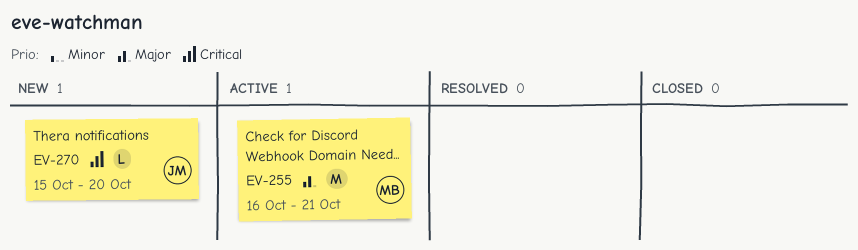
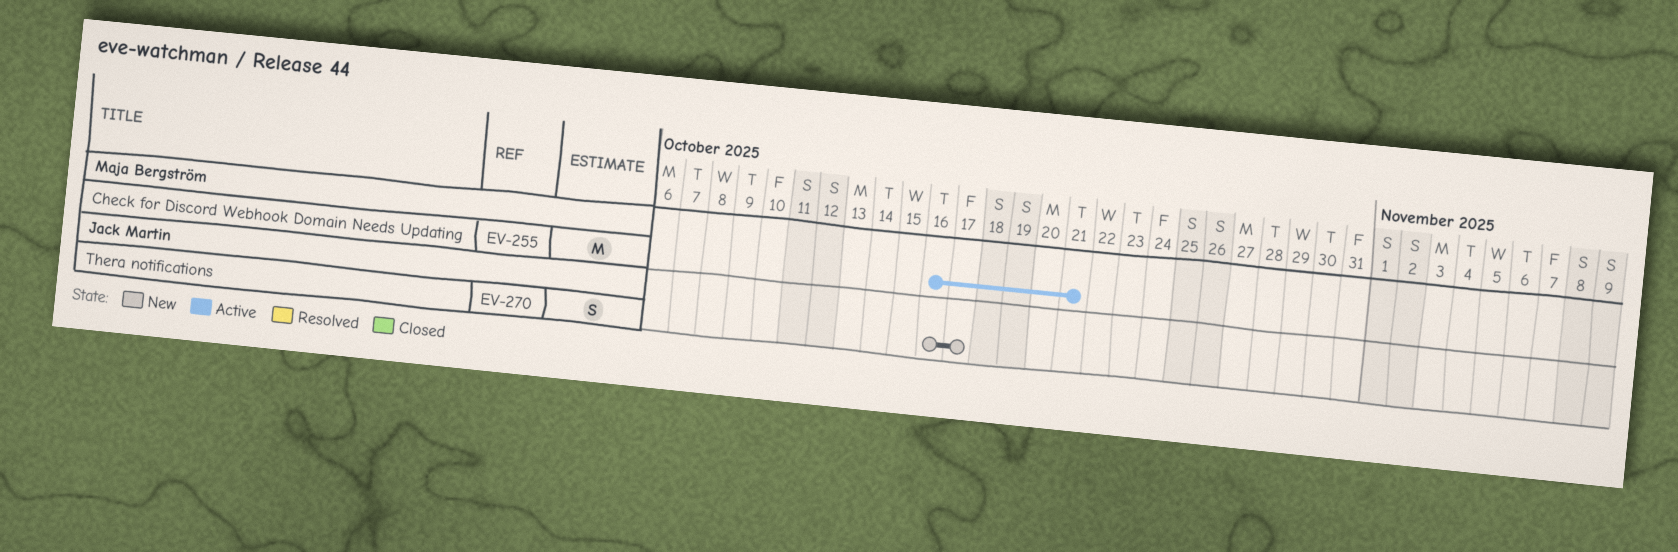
EV-270, estimate: L -> S
EV-270, start: Oct 15 -> Oct 16
EV-270, due: Oct 20 -> Oct 17

